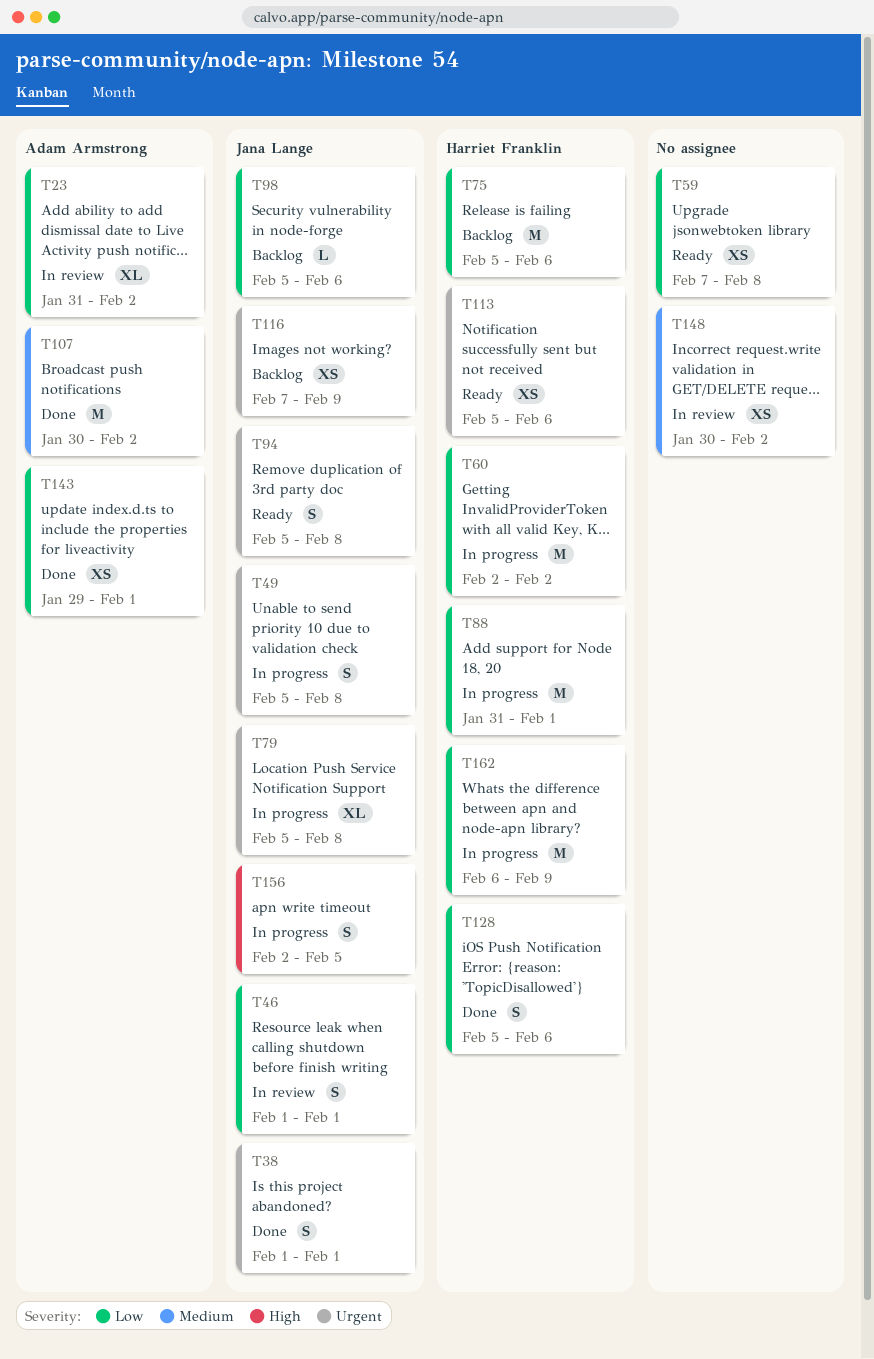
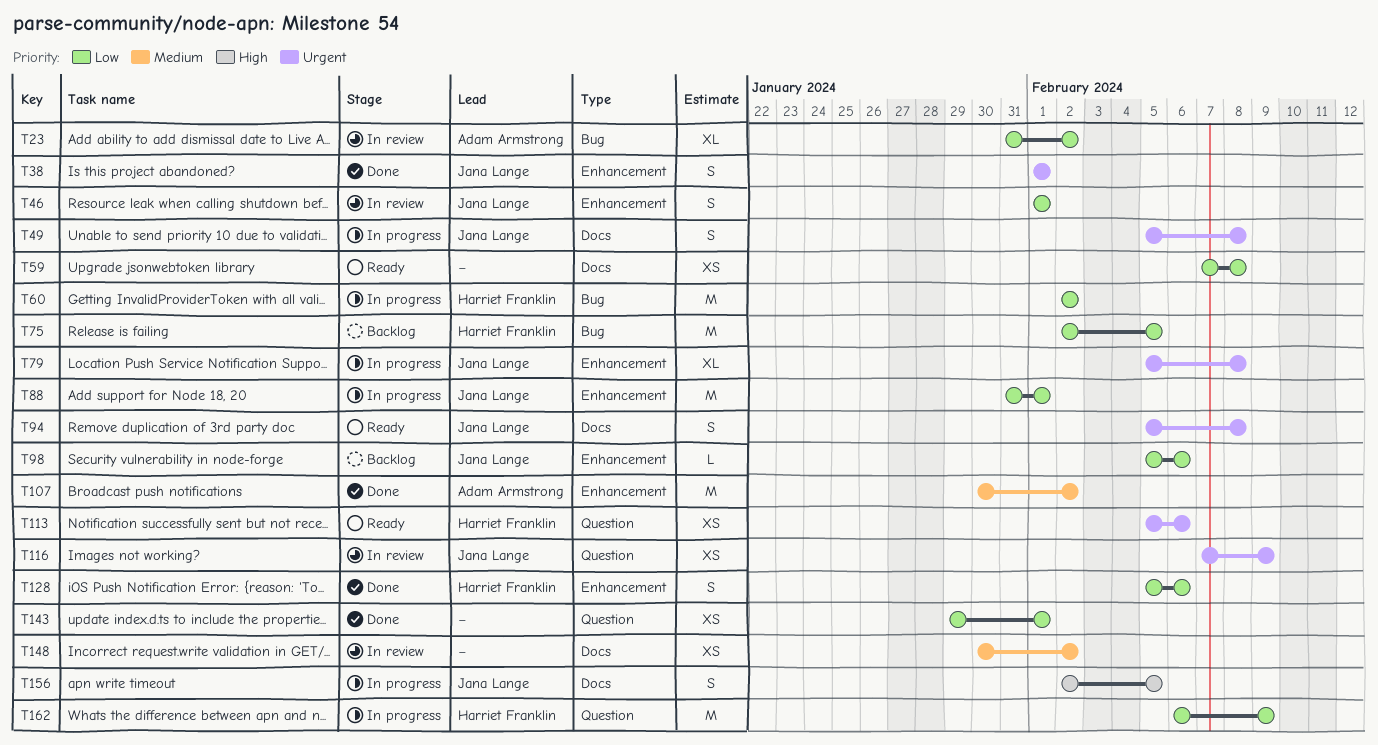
T75, start: Feb 5 -> Feb 2
T75, due: Feb 6 -> Feb 5
T88, owner: Harriet Franklin -> Jana Lange
T116, status: Backlog -> In review
T143, owner: Adam Armstrong -> none

